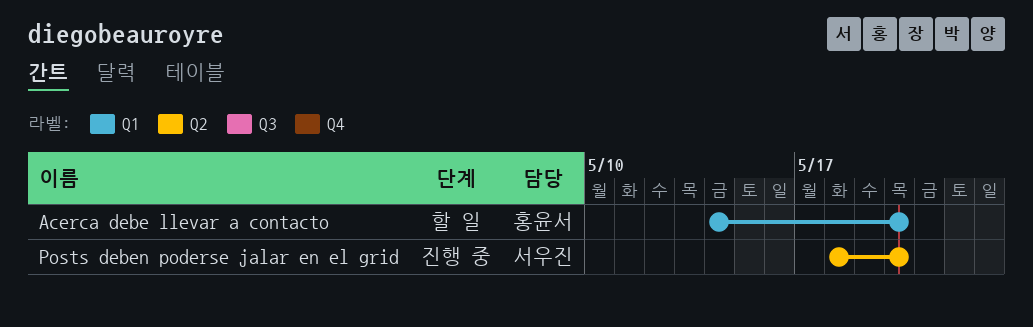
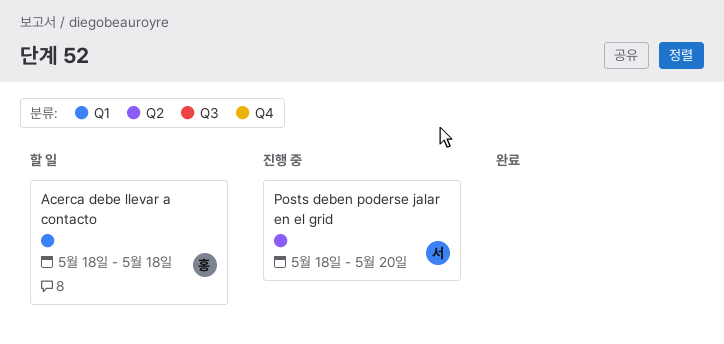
Acerca debe llevar a contacto, start: May 14 -> May 18
Acerca debe llevar a contacto, due: May 20 -> May 18

